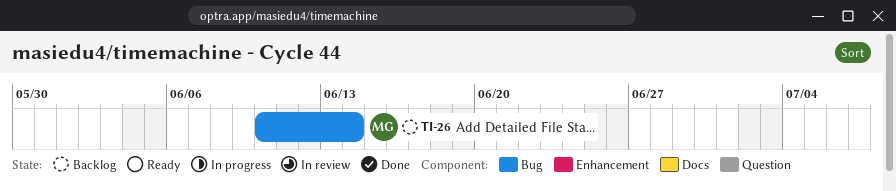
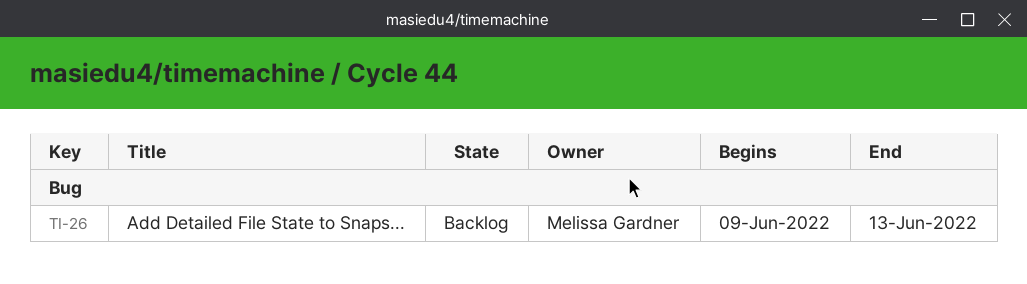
TI-26, start: Jun 10 -> Jun 9
TI-26, due: Jun 14 -> Jun 13

